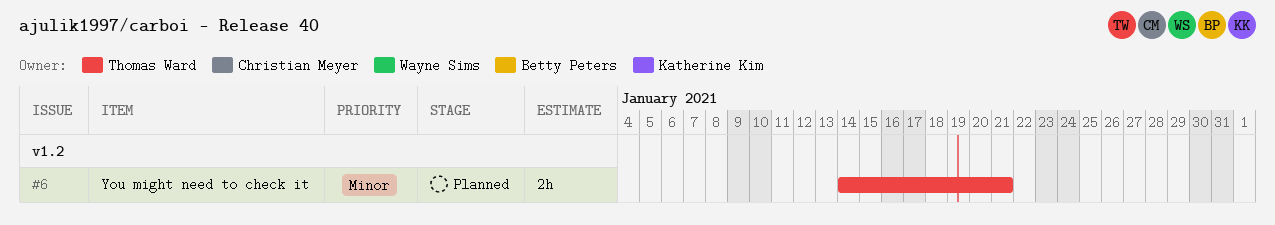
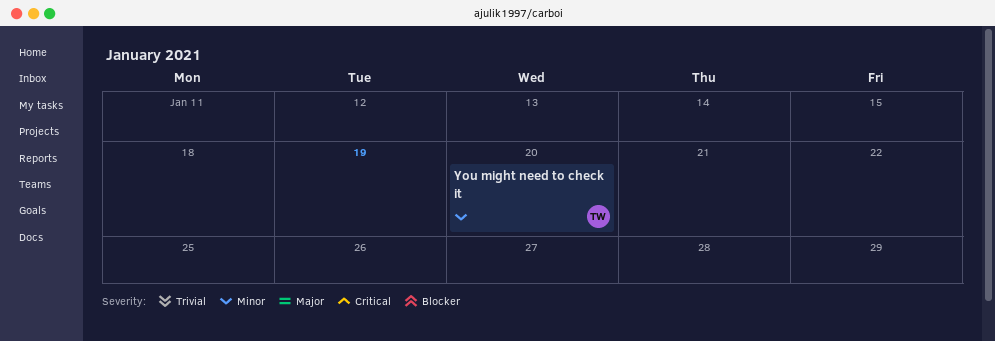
You might need to check it, due: Jan 21 -> Jan 20

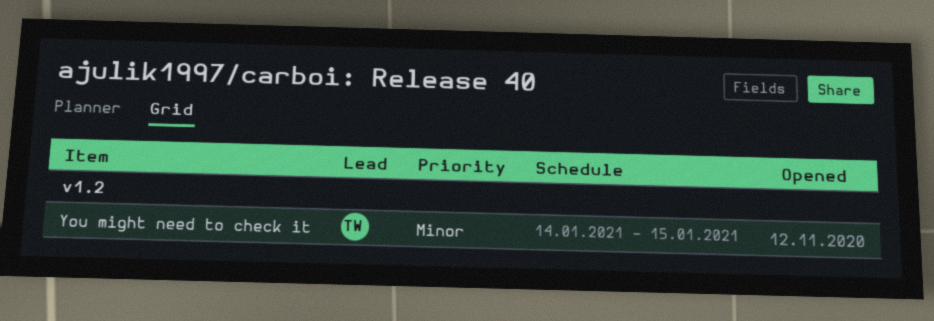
You might need to check it, due: Jan 20 -> Jan 15

